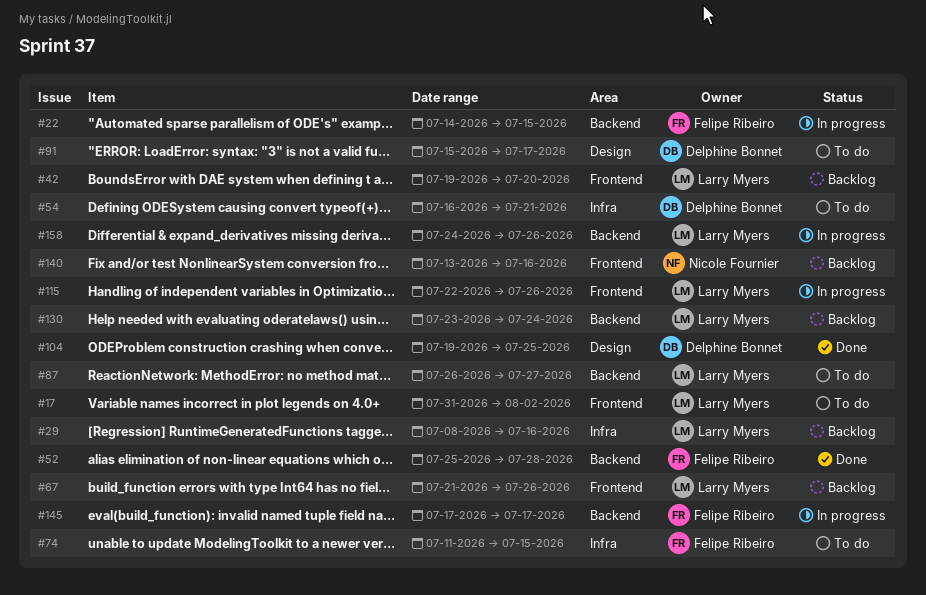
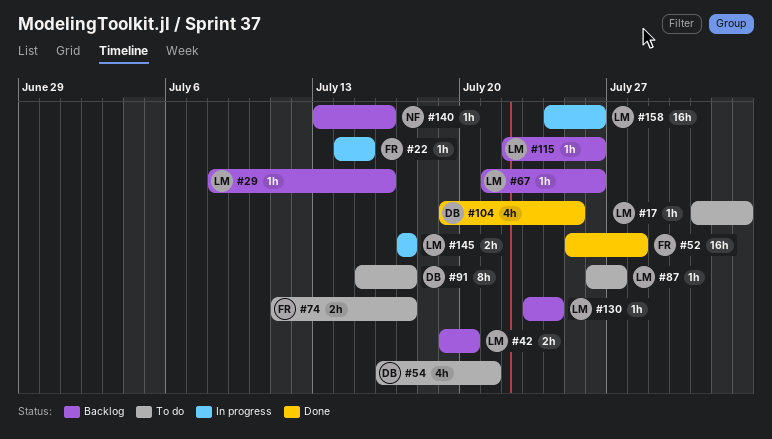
#74, due: Jul 15 -> Jul 17
#115, status: In progress -> Backlog
#145, owner: Felipe Ribeiro -> Larry Myers

